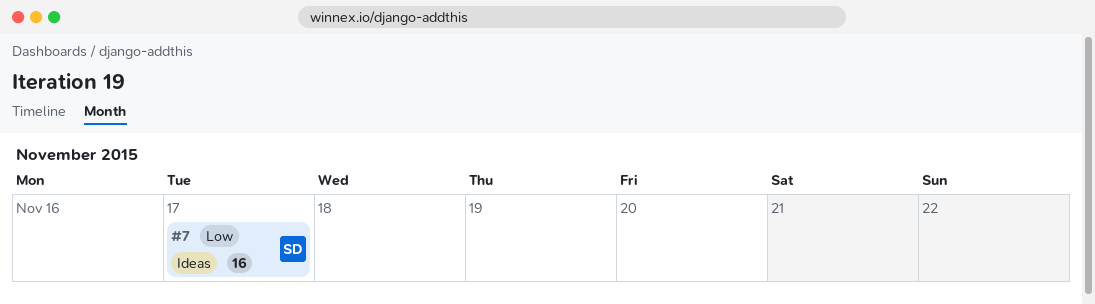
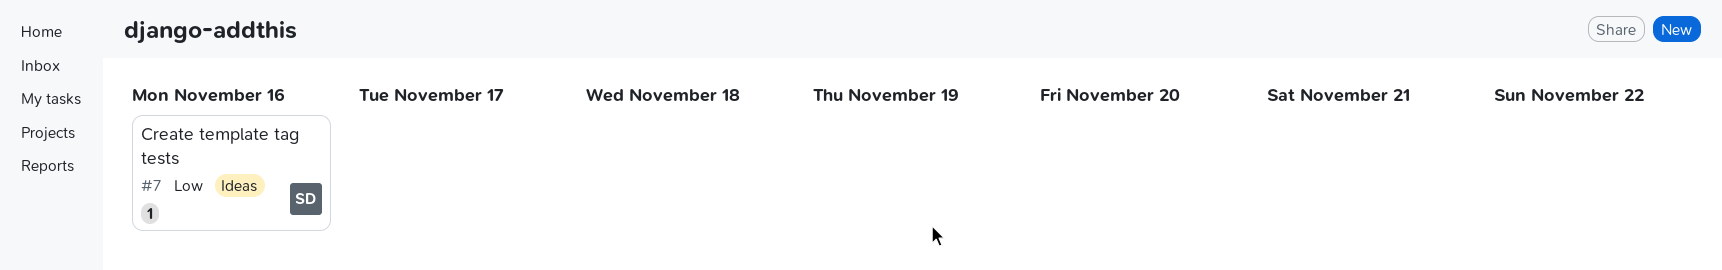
#7, estimate: 16 -> 1
#7, due: Nov 17 -> Nov 16

